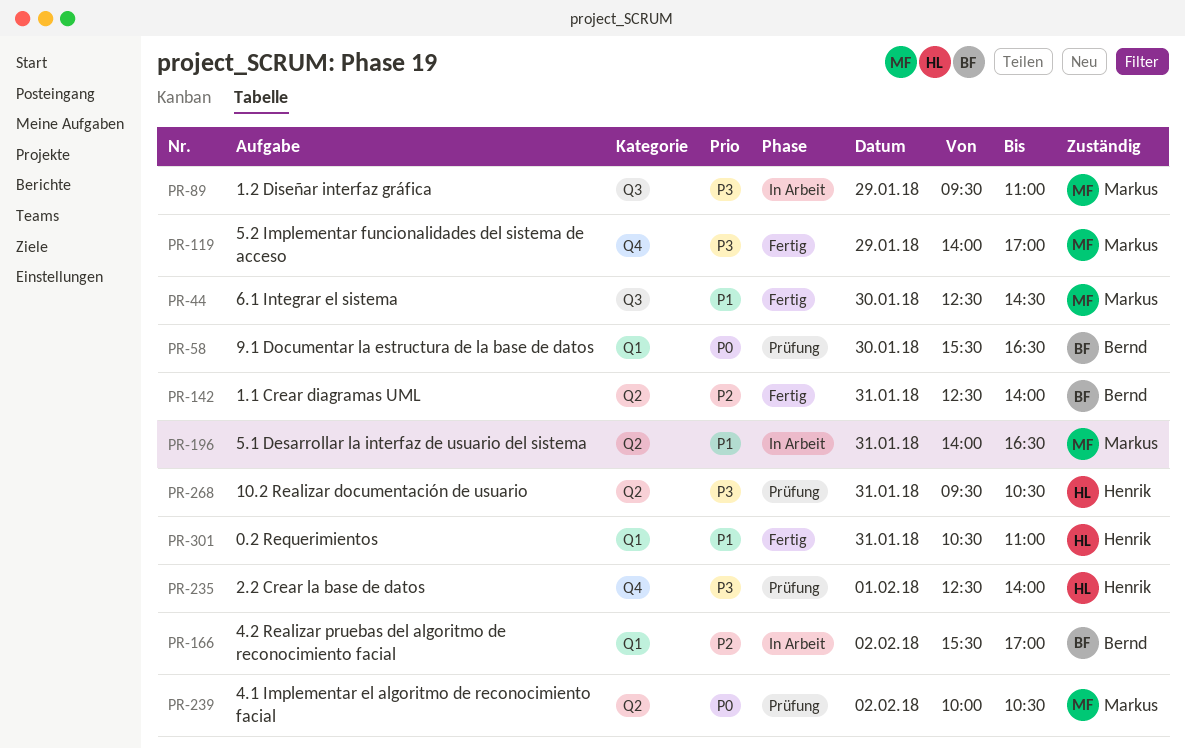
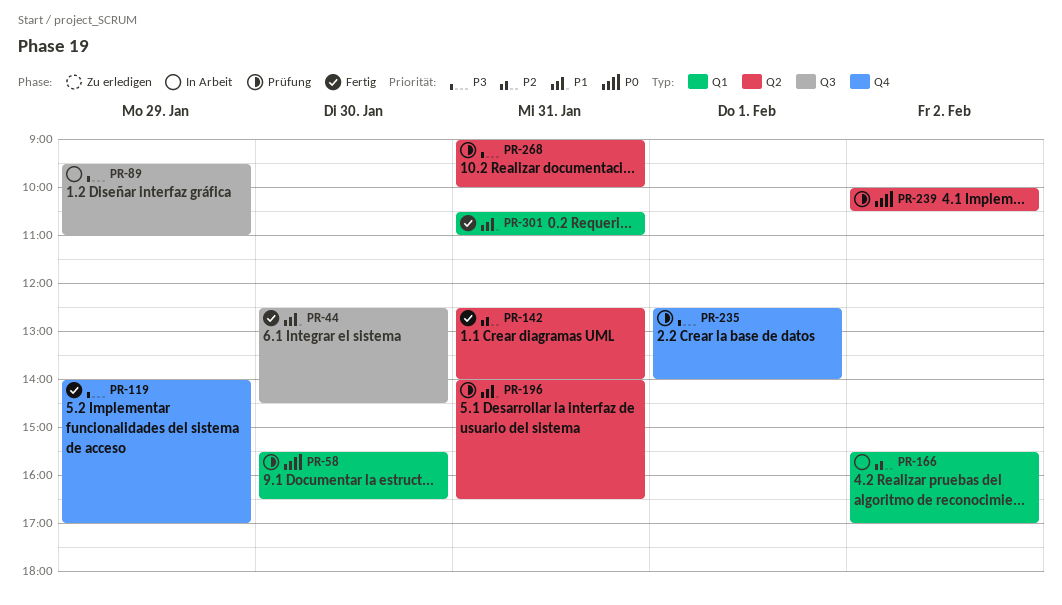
PR-196, status: In Arbeit -> Prüfung
PR-268, begins: 09:30 -> 09:00
PR-268, ends: 10:30 -> 10:00

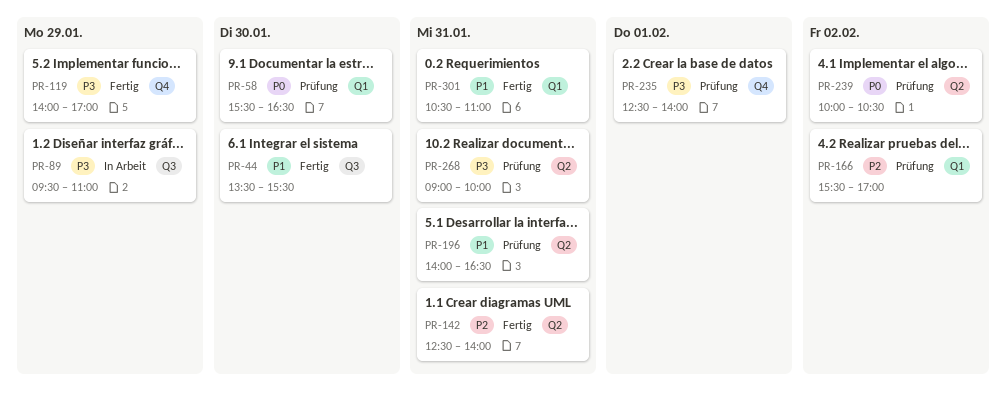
PR-44, begins: 12:30 -> 13:30
PR-44, ends: 14:30 -> 15:30
PR-166, status: In Arbeit -> Prüfung

